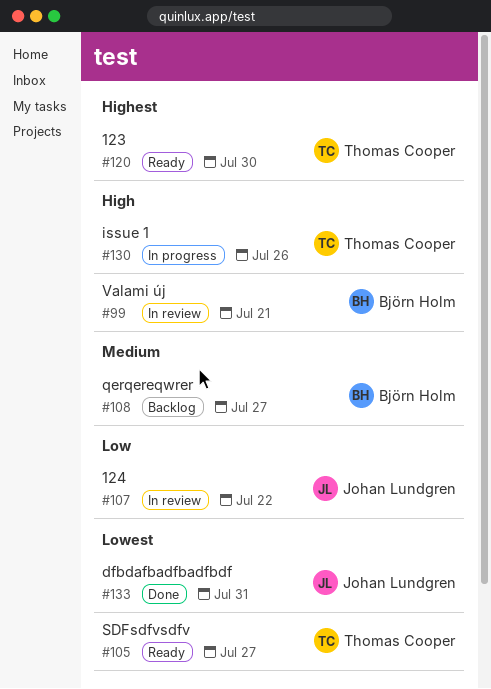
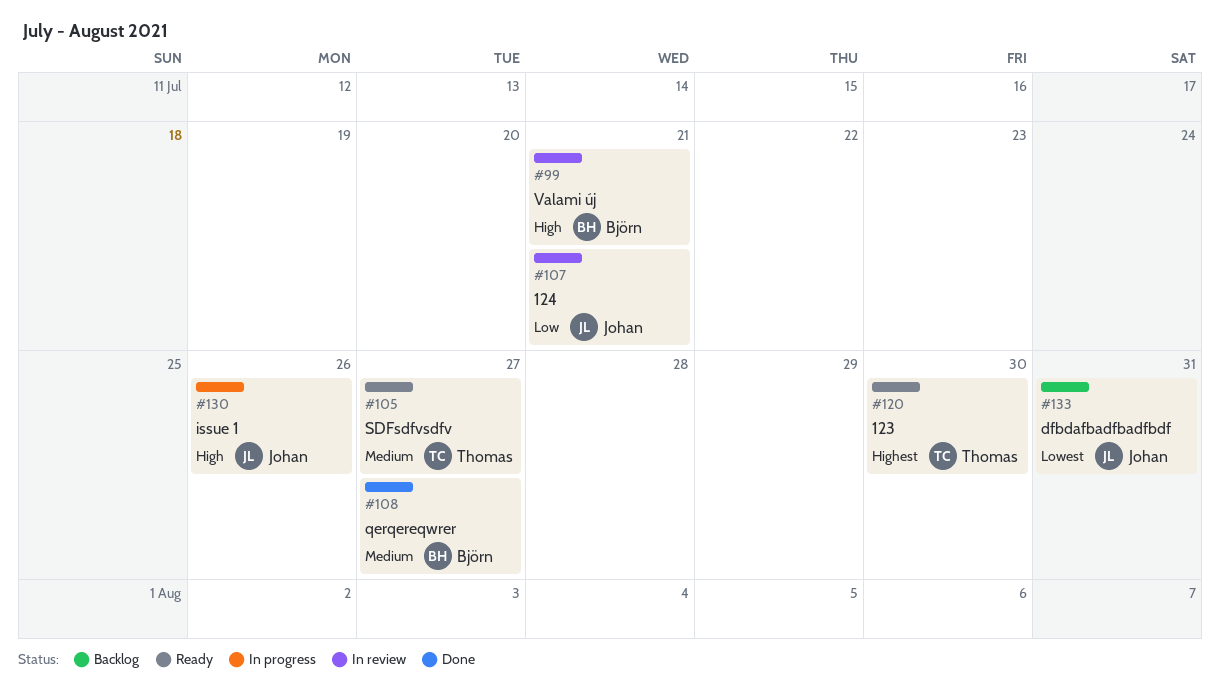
#105, priority: Lowest -> Medium
#107, due: Jul 22 -> Jul 21
#108, status: Backlog -> Done
#130, owner: Thomas Cooper -> Johan Lundgren
#133, status: Done -> Backlog

